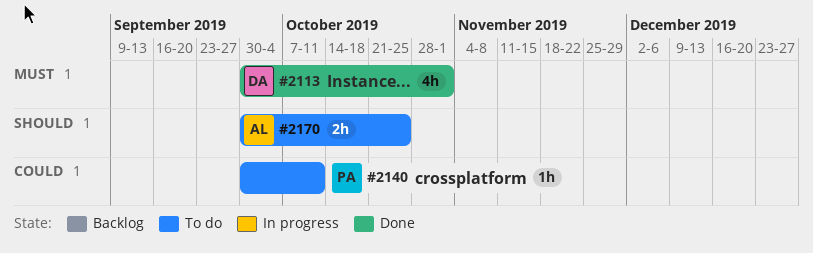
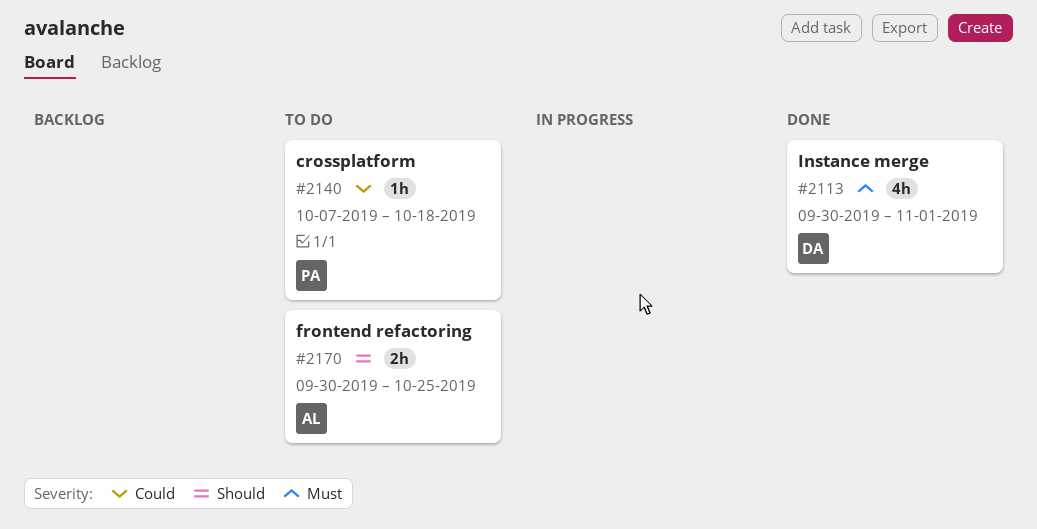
#2140, start: Sep 30 -> Oct 7
#2140, due: Oct 11 -> Oct 18

